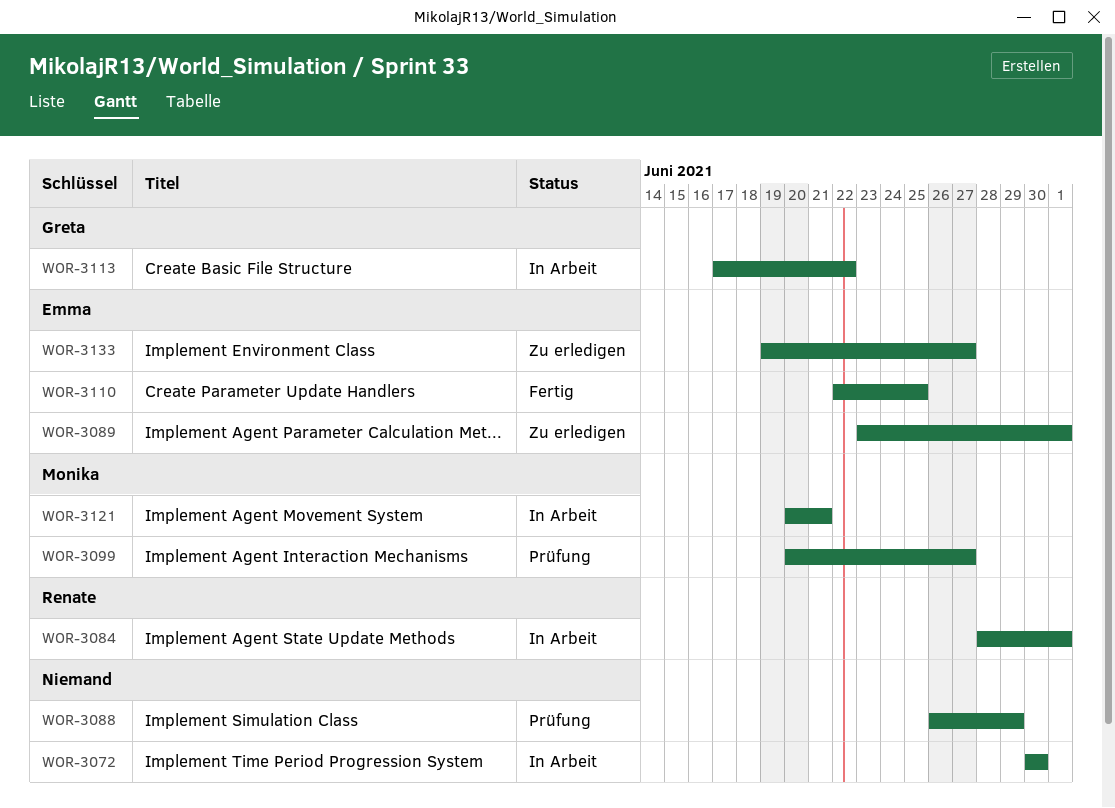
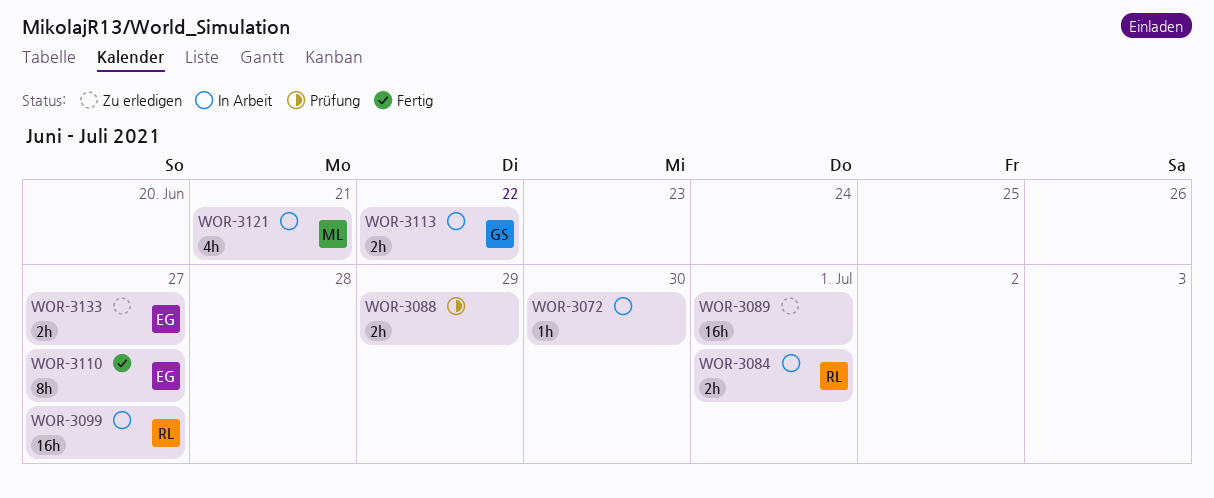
WOR-3089, owner: Emma -> none
WOR-3099, status: Prüfung -> In Arbeit
WOR-3099, owner: Monika -> Renate
WOR-3110, due: Jun 25 -> Jun 27

